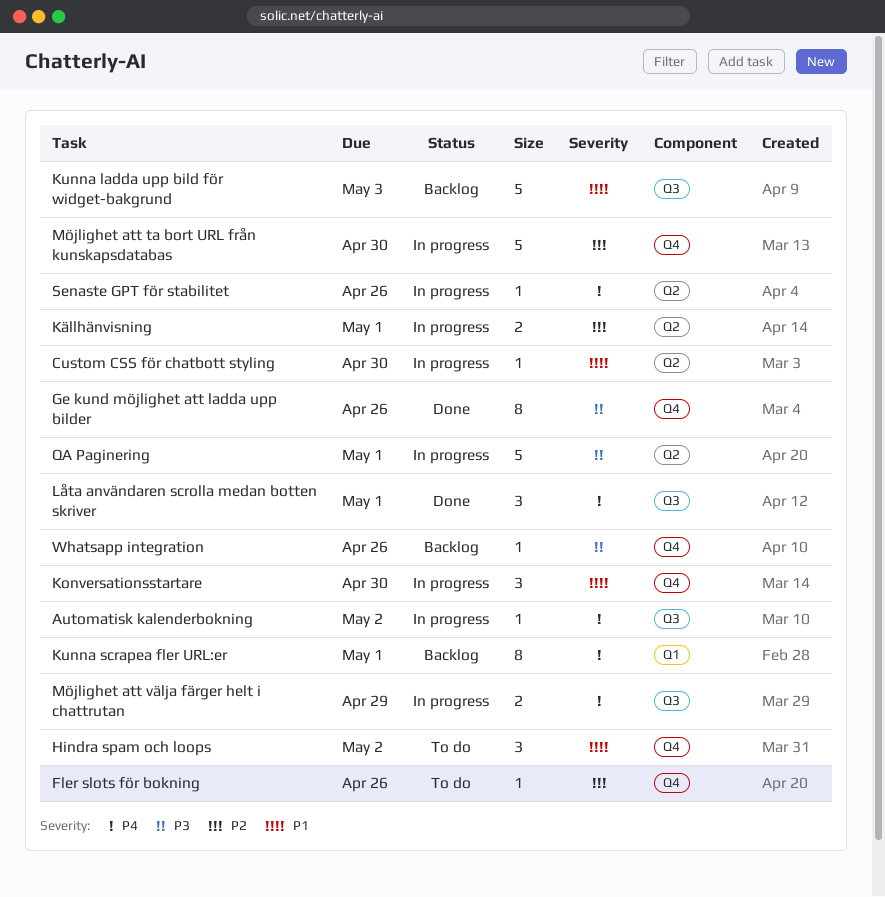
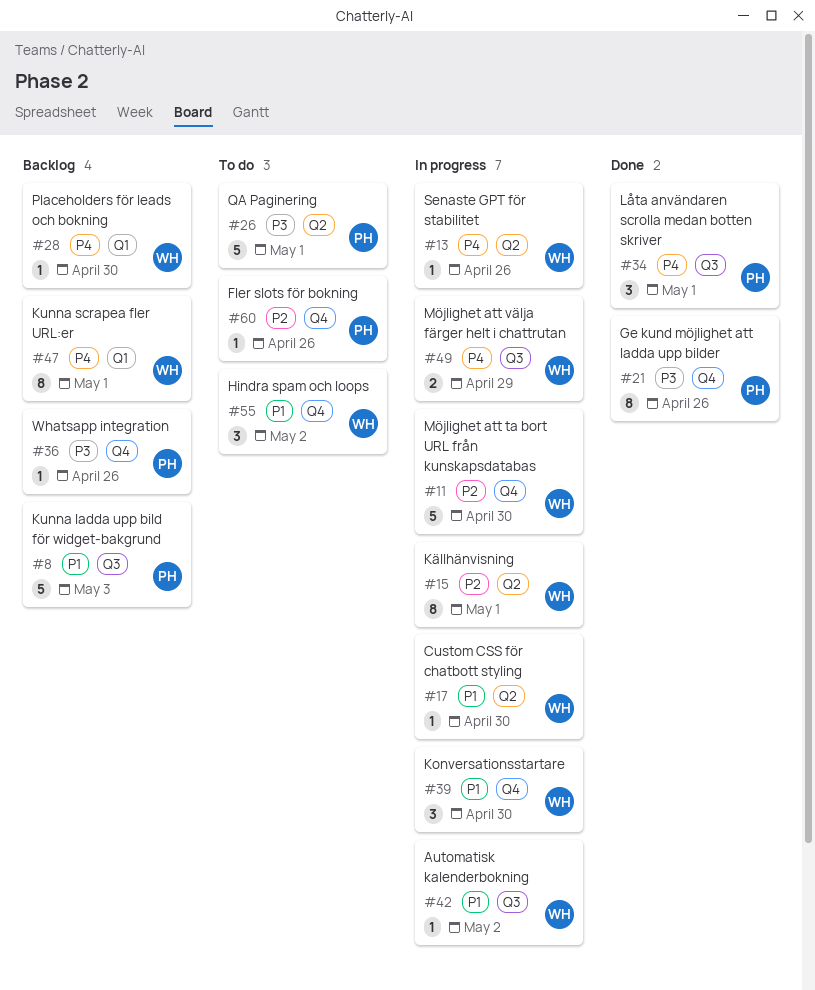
Automatisk kalenderbokning, priority: P4 -> P1
Källhänvisning, estimate: 2 -> 8
Placeholders för leads och bokning: none -> present
QA Paginering, status: In progress -> To do

